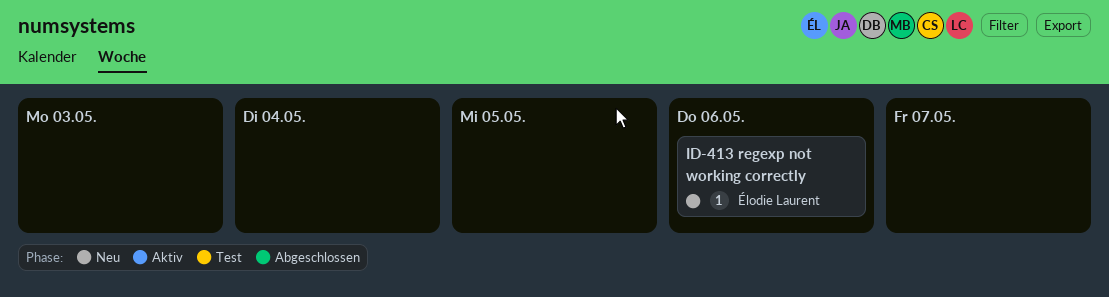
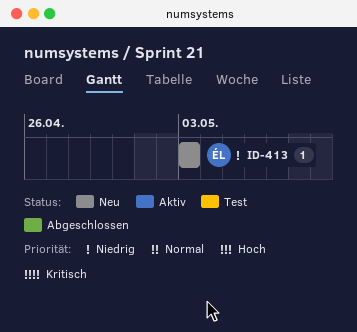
ID-413, due: May 6 -> May 3

